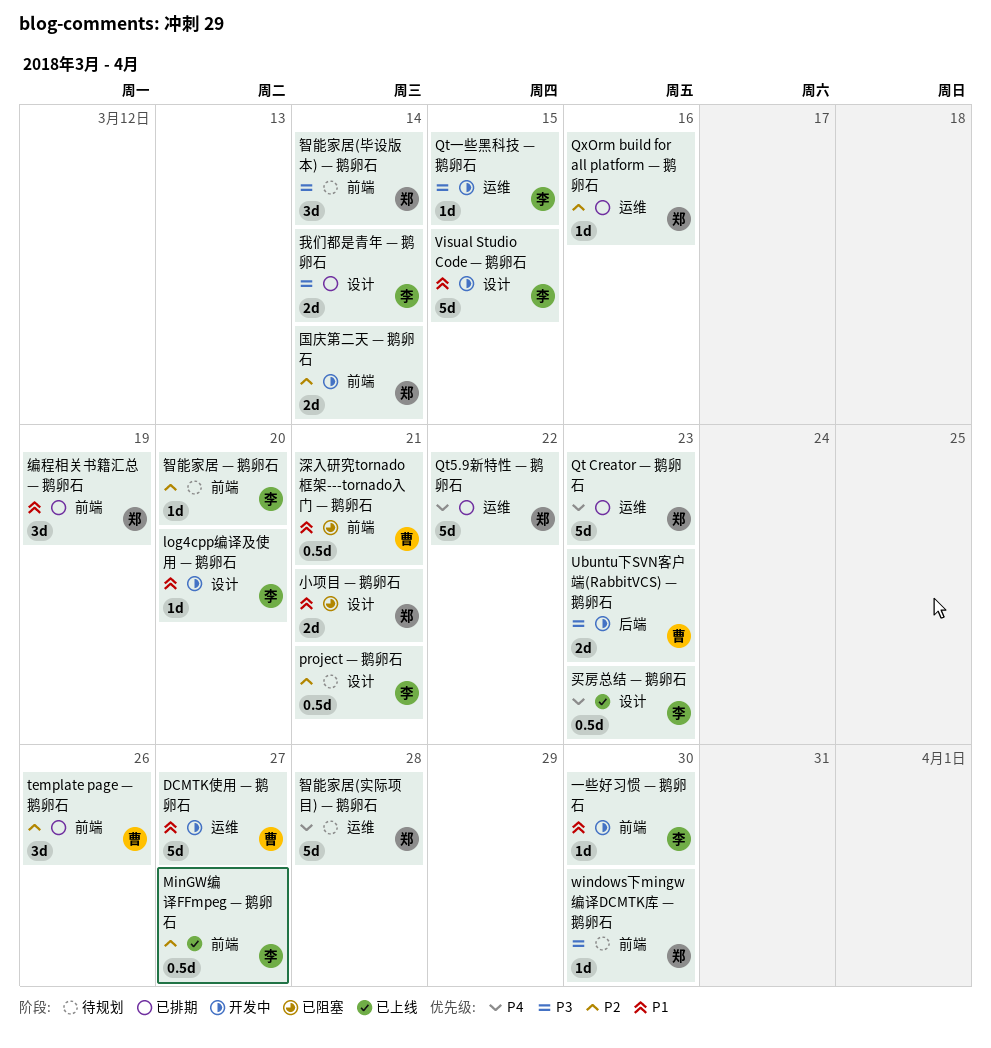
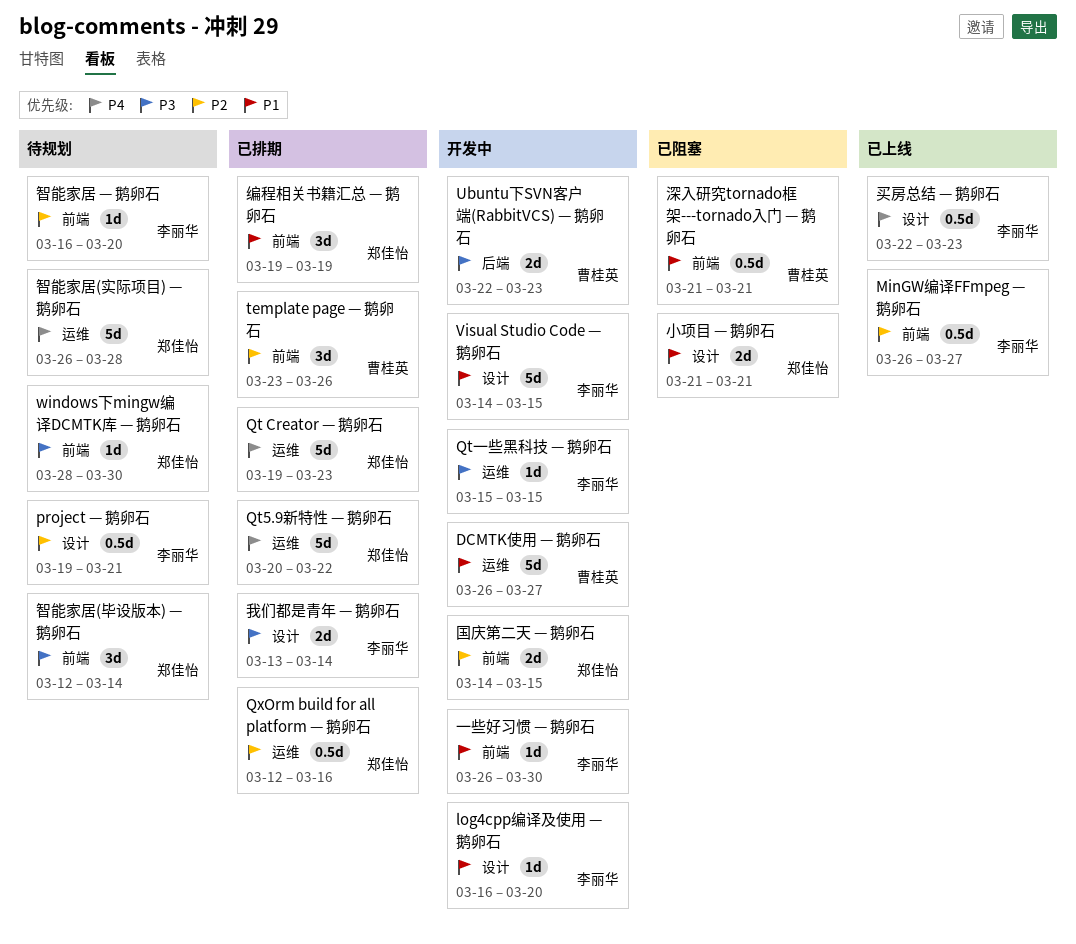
QxOrm build for all platform — 鹅卵石, estimate: 1d -> 0.5d
国庆第二天 — 鹅卵石, due: Mar 14 -> Mar 15

